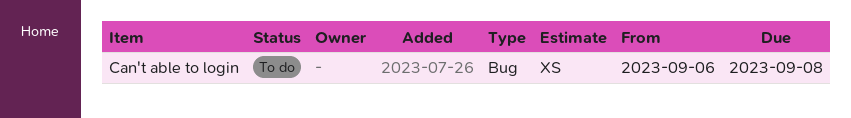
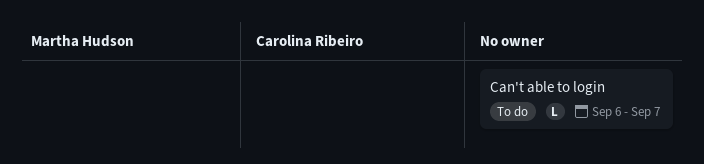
Can't able to login, estimate: XS -> L
Can't able to login, due: Sep 8 -> Sep 7

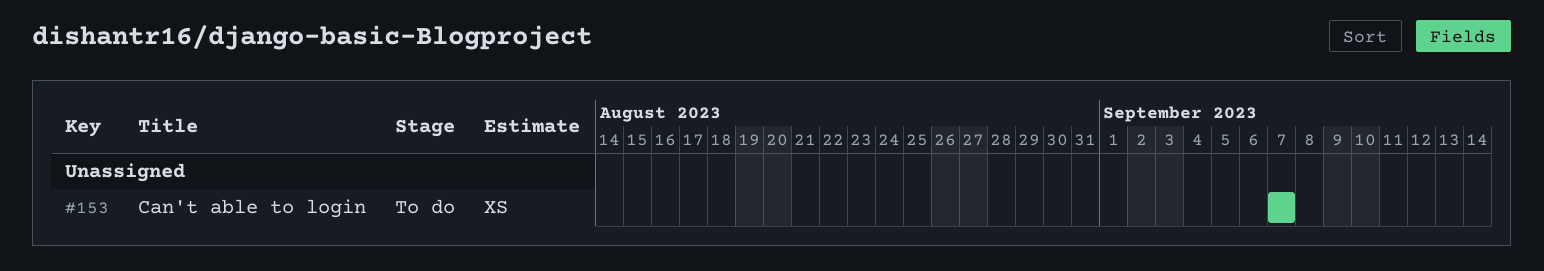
Can't able to login, estimate: L -> XS
Can't able to login, start: Sep 6 -> Sep 7

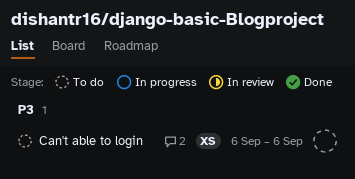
Can't able to login, start: Sep 7 -> Sep 6
Can't able to login, due: Sep 7 -> Sep 6

